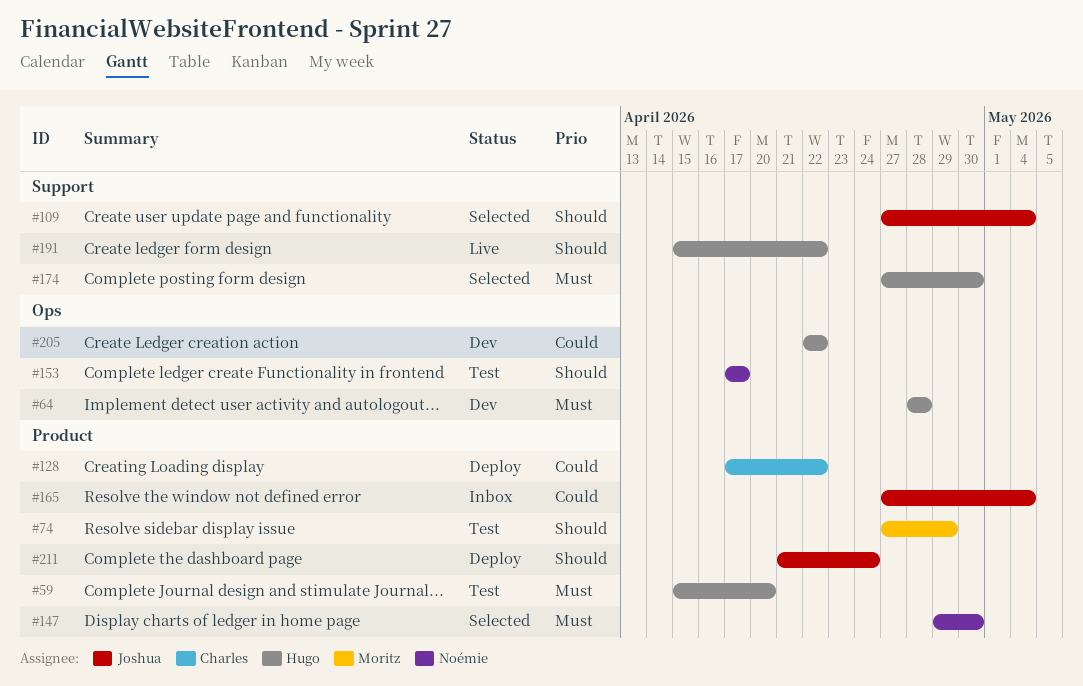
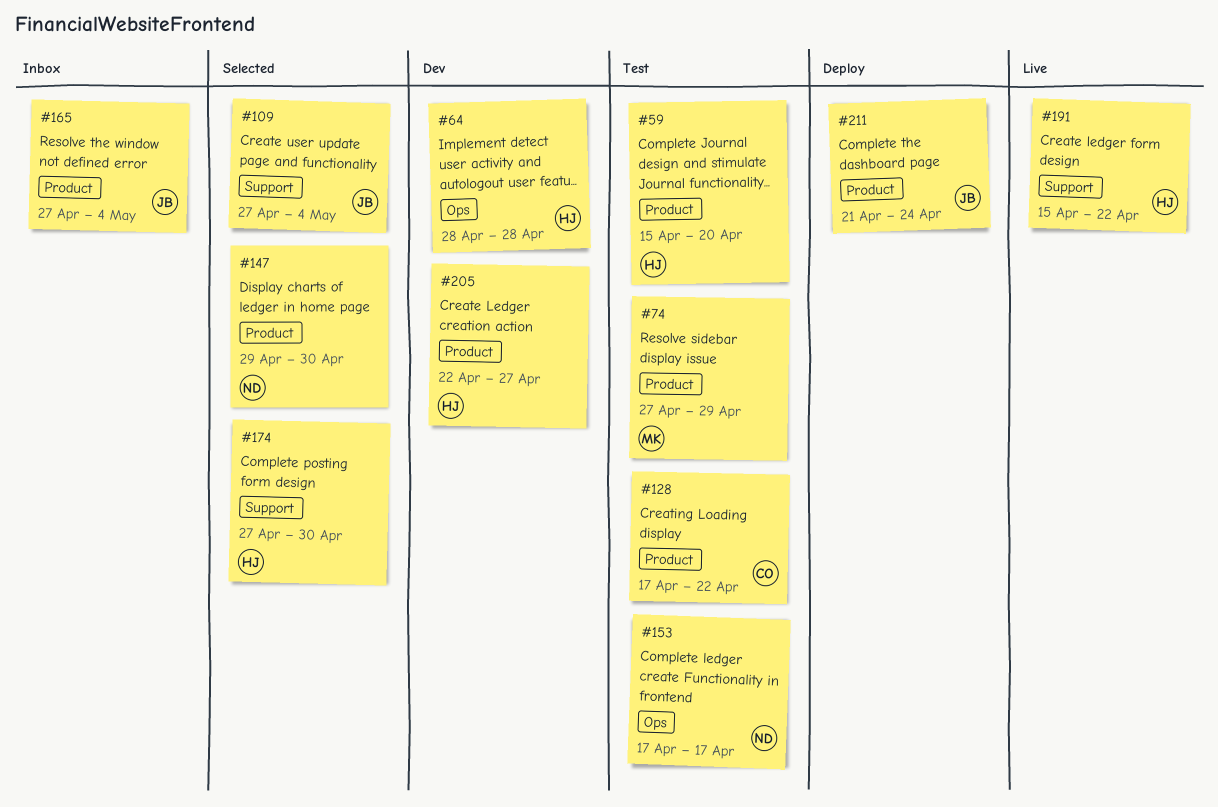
#128, status: Deploy -> Test
#205, label: Ops -> Product
#205, due: Apr 22 -> Apr 27

